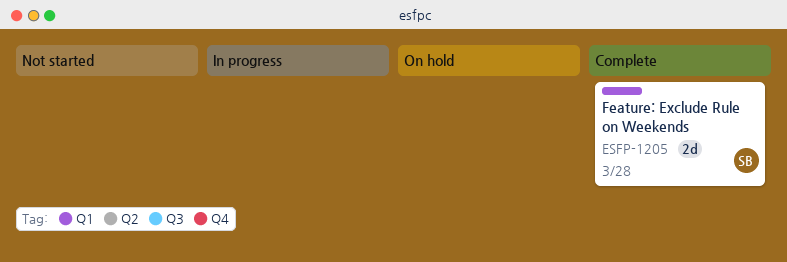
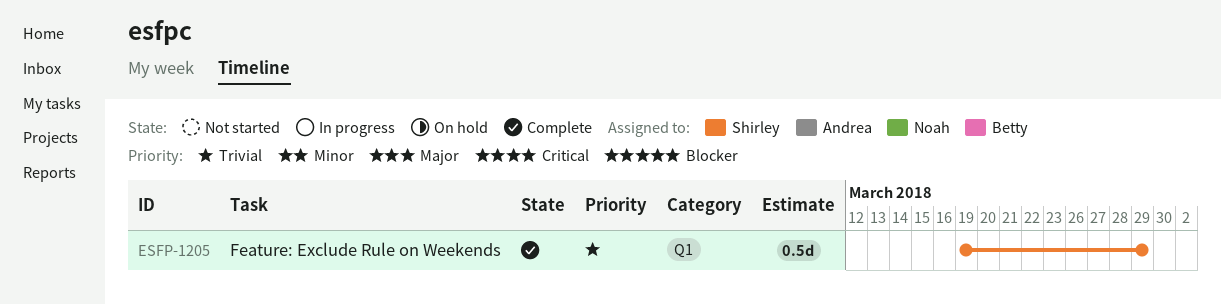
ESFP-1205, estimate: 2d -> 0.5d
ESFP-1205, due: Mar 28 -> Mar 29

